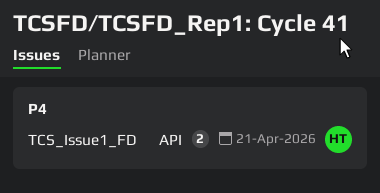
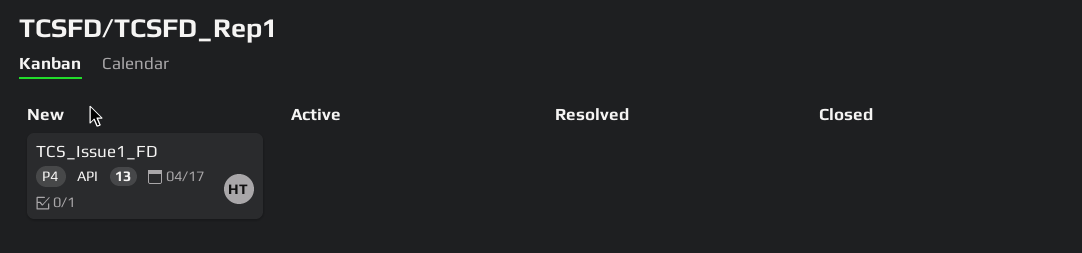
TCS_Issue1_FD, estimate: 2 -> 13
TCS_Issue1_FD, due: Apr 21 -> Apr 17

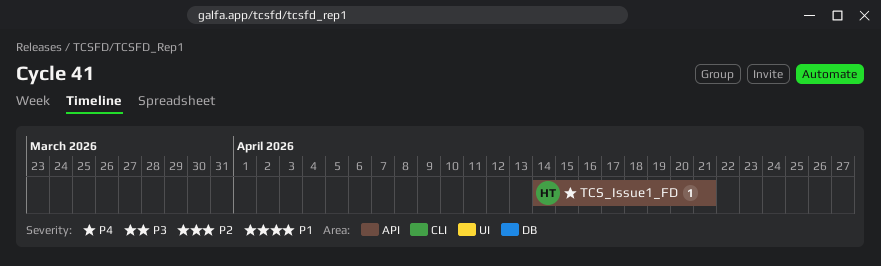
TCS_Issue1_FD, estimate: 13 -> 1
TCS_Issue1_FD, due: Apr 17 -> Apr 21

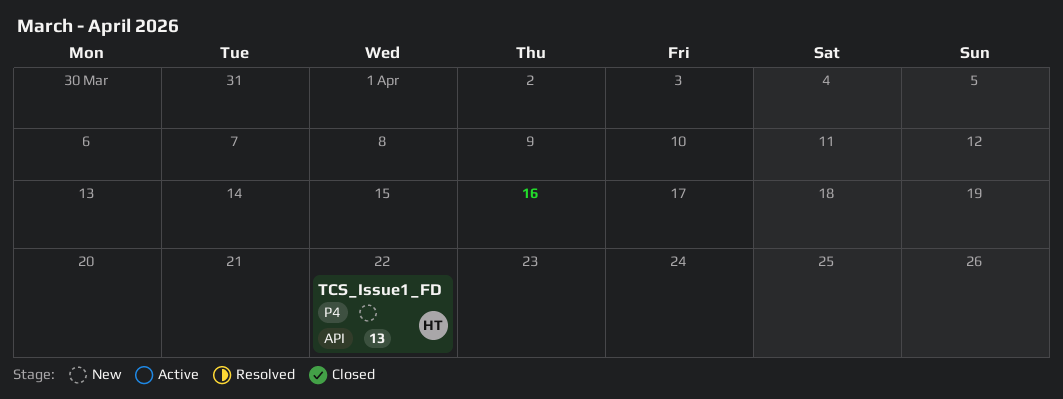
TCS_Issue1_FD, estimate: 1 -> 13
TCS_Issue1_FD, due: Apr 21 -> Apr 22

